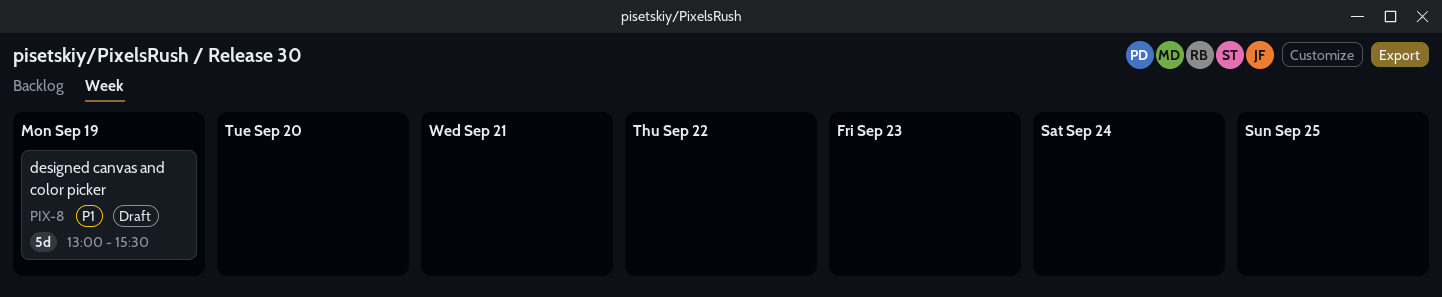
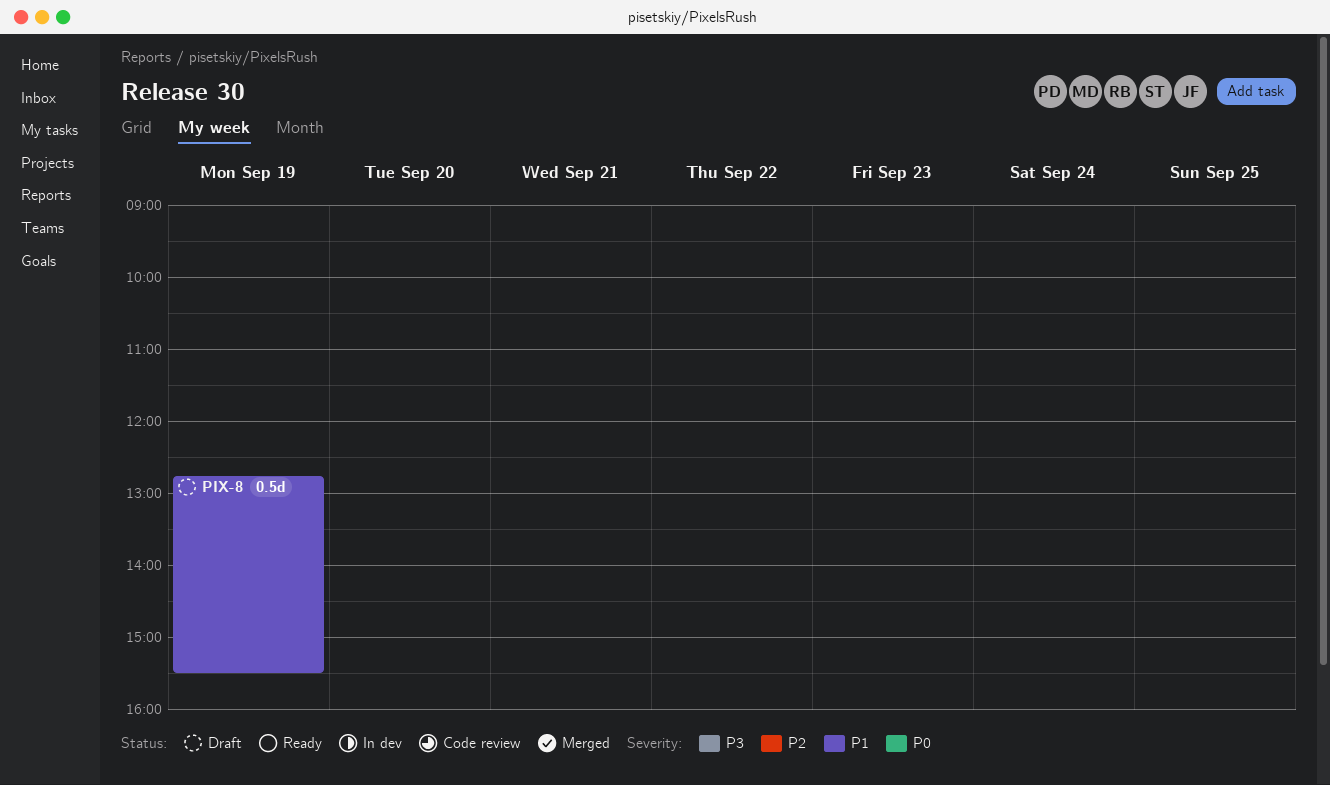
PIX-8, estimate: 5d -> 0.5d
PIX-8, begins: 13:00 -> 12:45

